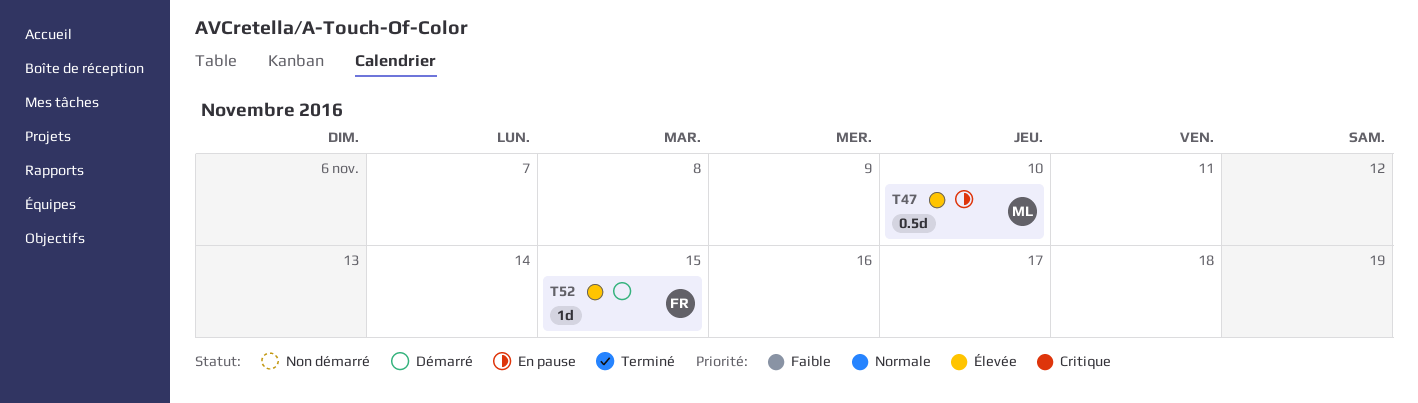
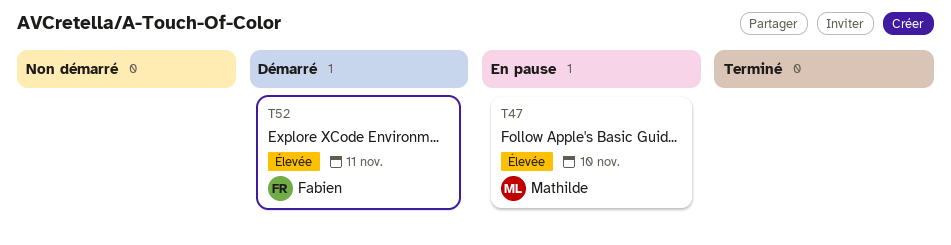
T52, due: Nov 15 -> Nov 11

